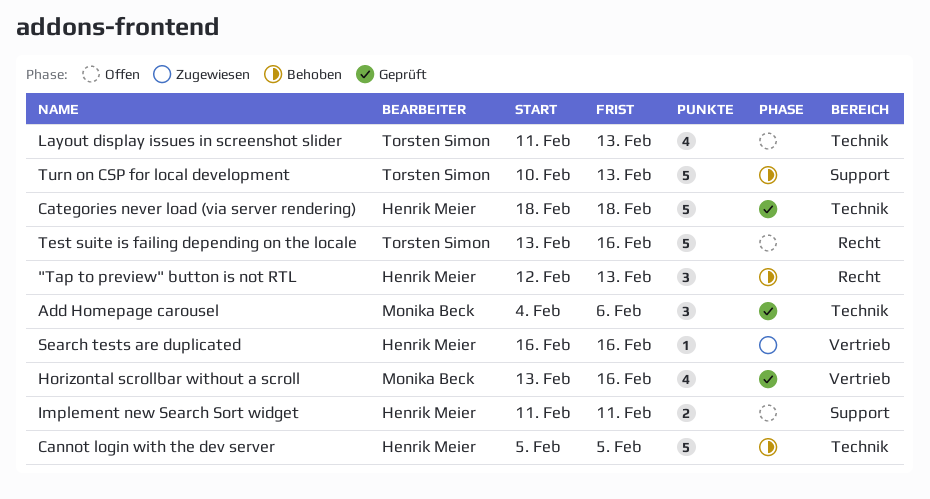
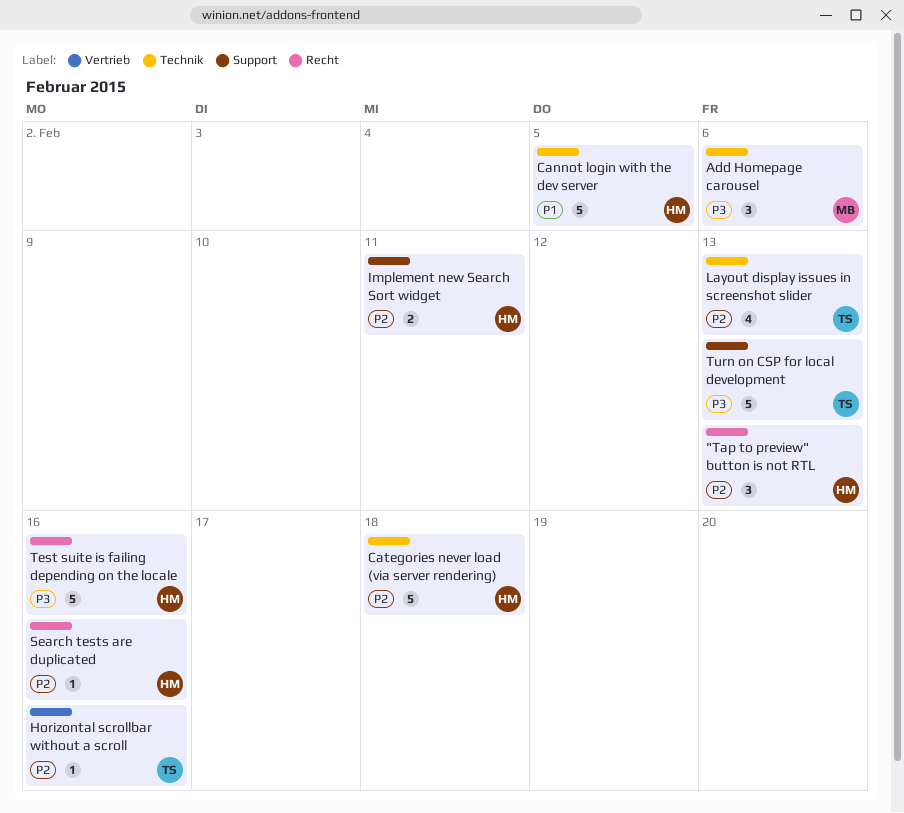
Horizontal scrollbar without a scroll, owner: Monika Beck -> Torsten Simon
Horizontal scrollbar without a scroll, estimate: 4 -> 1
Search tests are duplicated, label: Vertrieb -> Recht
Test suite is failing depending on the locale, owner: Torsten Simon -> Henrik Meier

